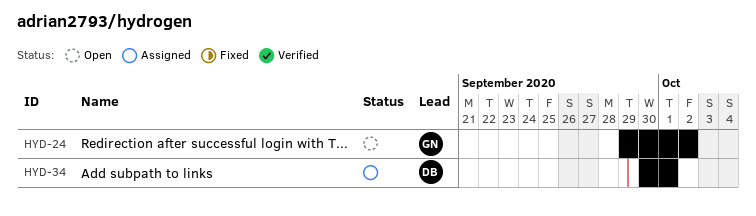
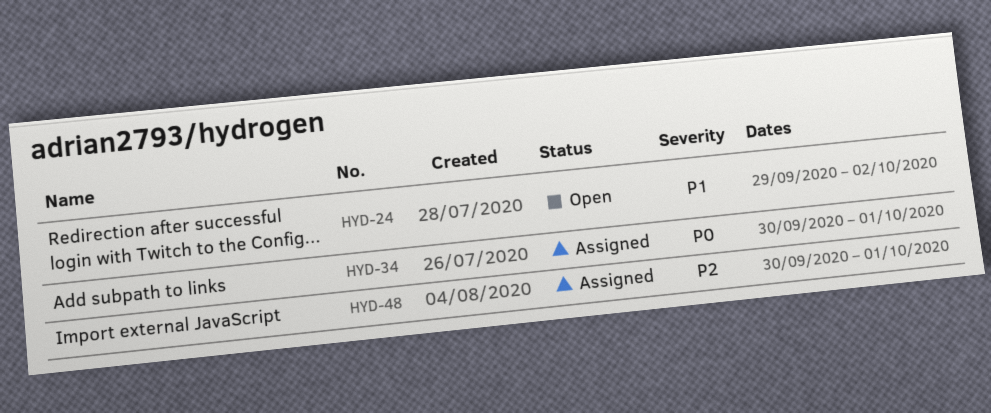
HYD-48: none -> present

